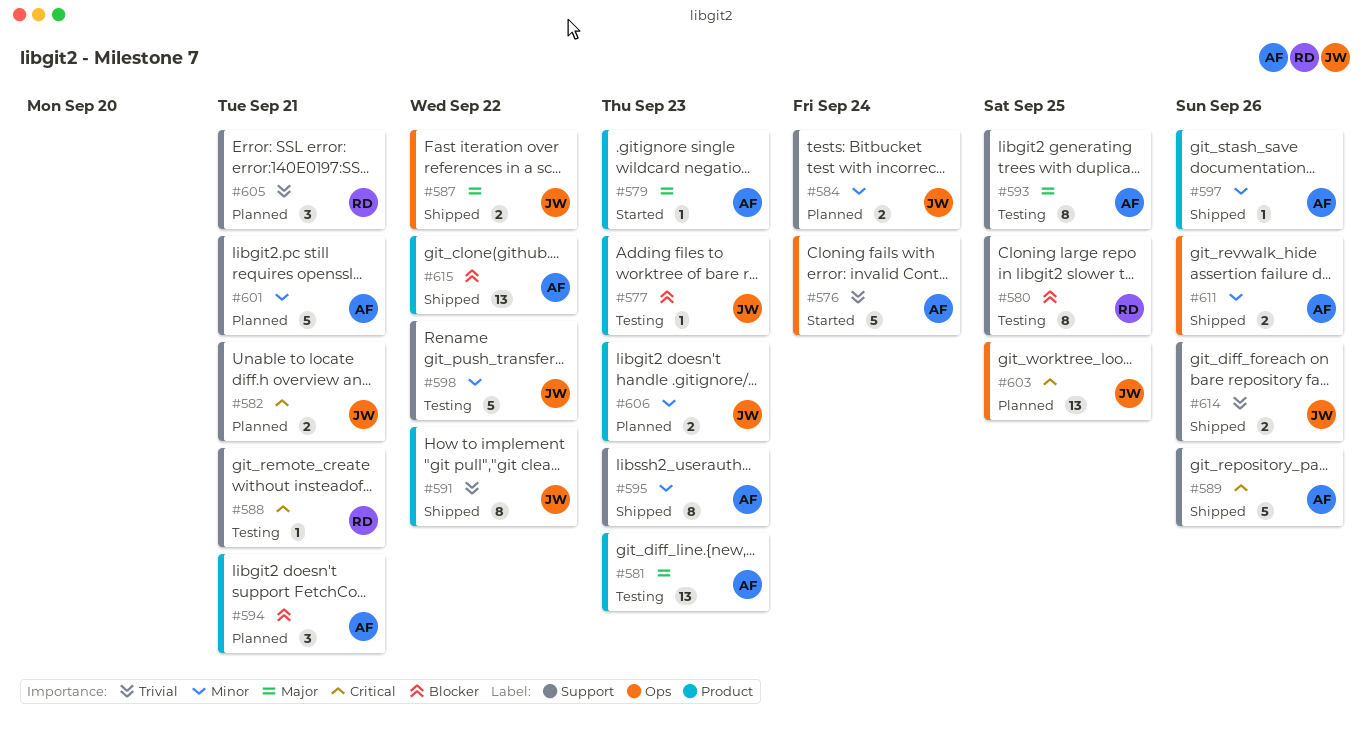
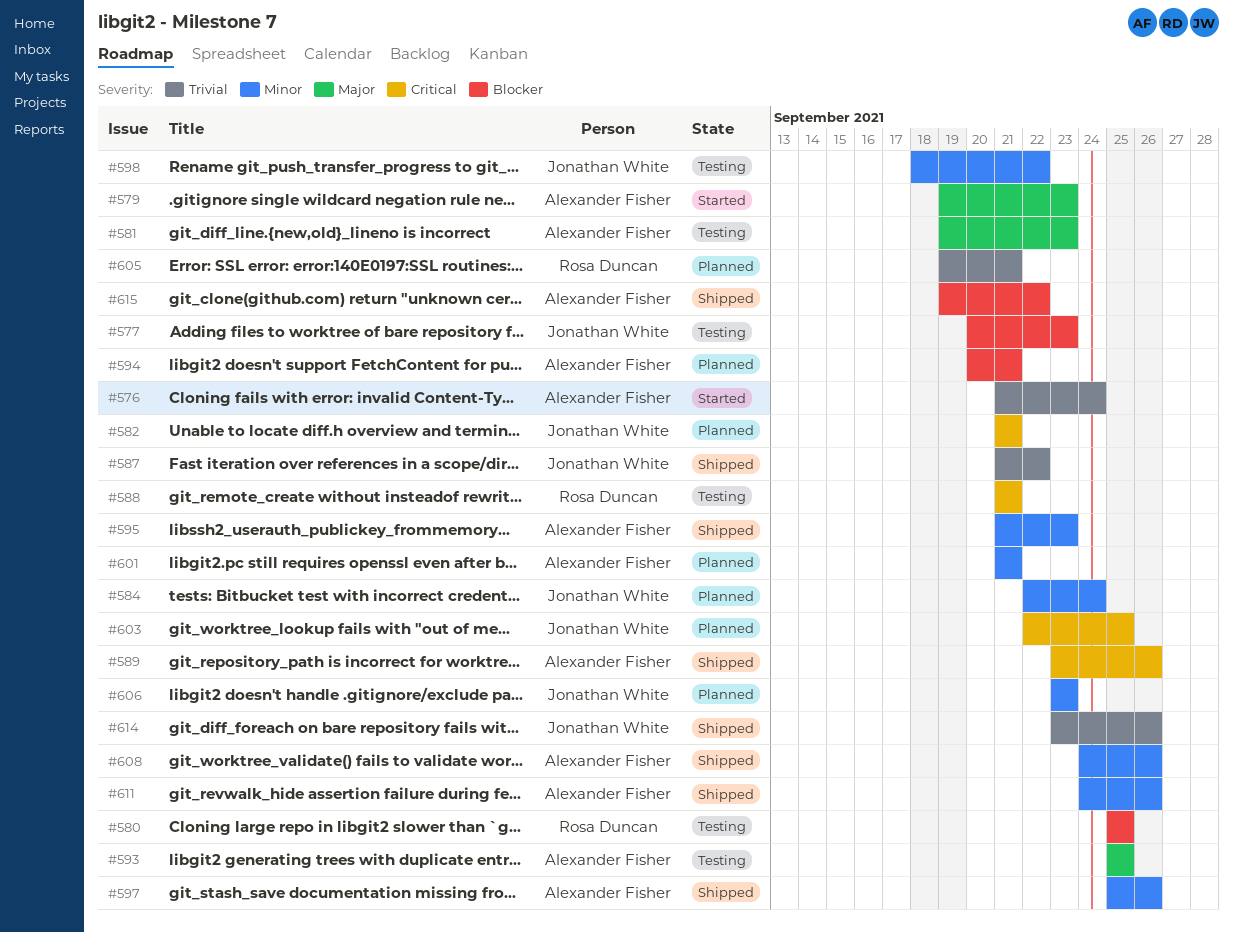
#587, priority: Major -> Trivial
#591: present -> none
#608: none -> present

